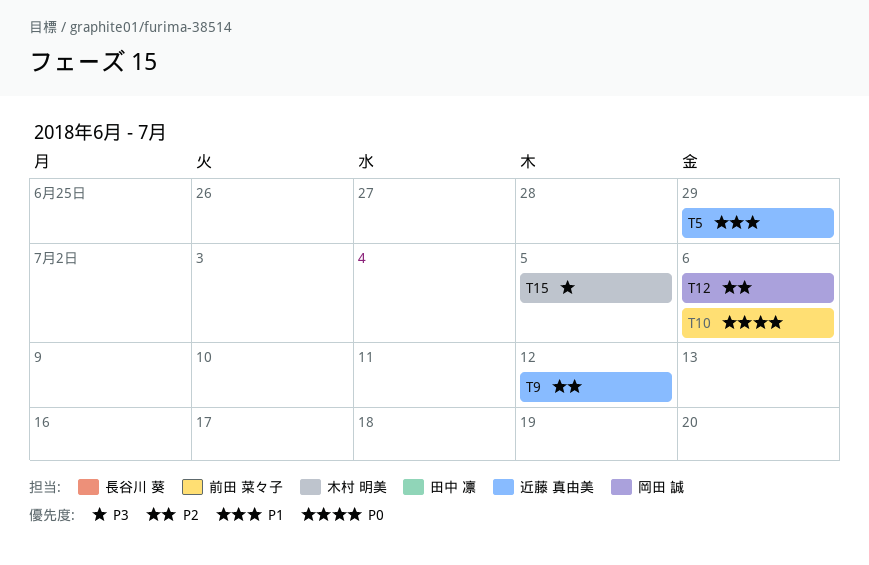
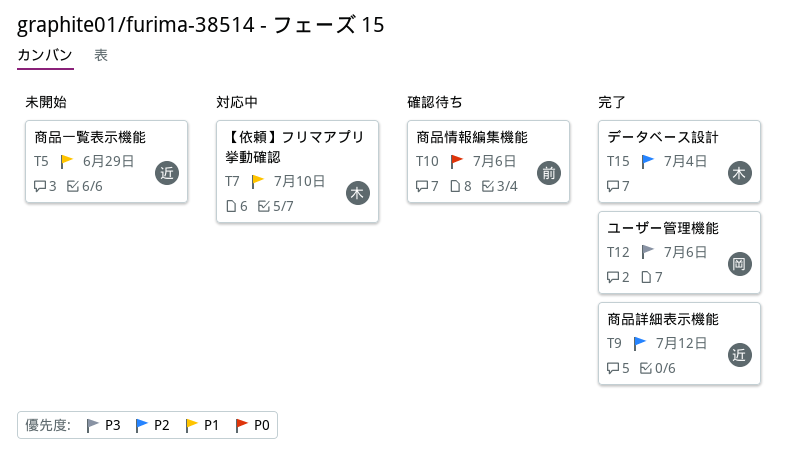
T7: none -> present
T12, priority: P2 -> P3
T15, priority: P3 -> P2
T15, due: Jul 5 -> Jul 4

